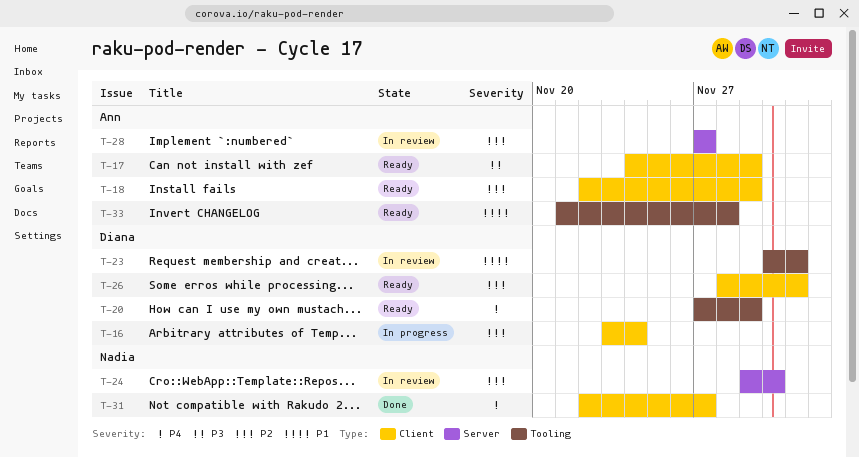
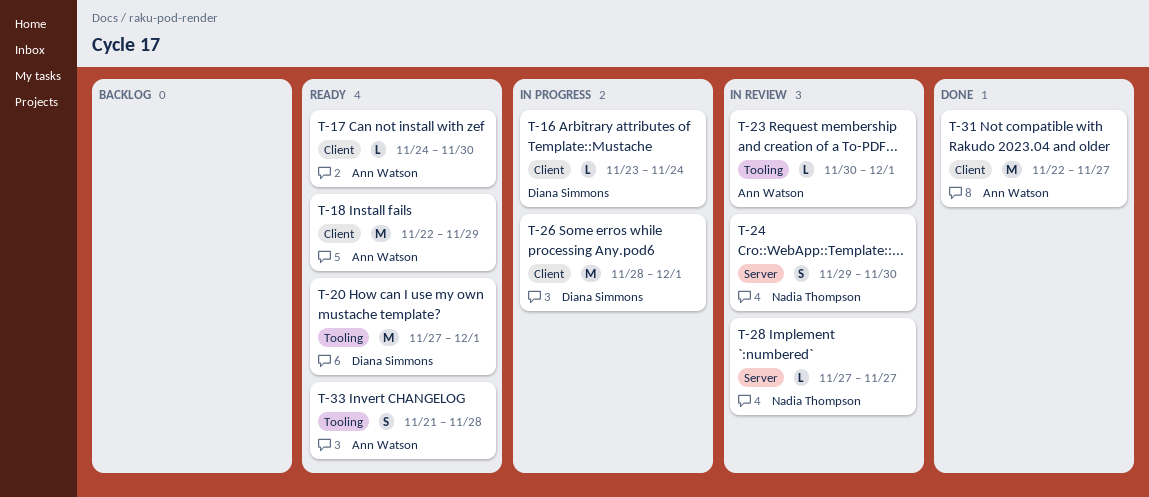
T-17, due: Nov 29 -> Nov 30
T-20, due: Nov 29 -> Dec 1
T-23, owner: Diana Simmons -> Ann Watson
T-26, status: Ready -> In progress
T-28, owner: Ann Watson -> Nadia Thompson
T-31, owner: Nadia Thompson -> Ann Watson

